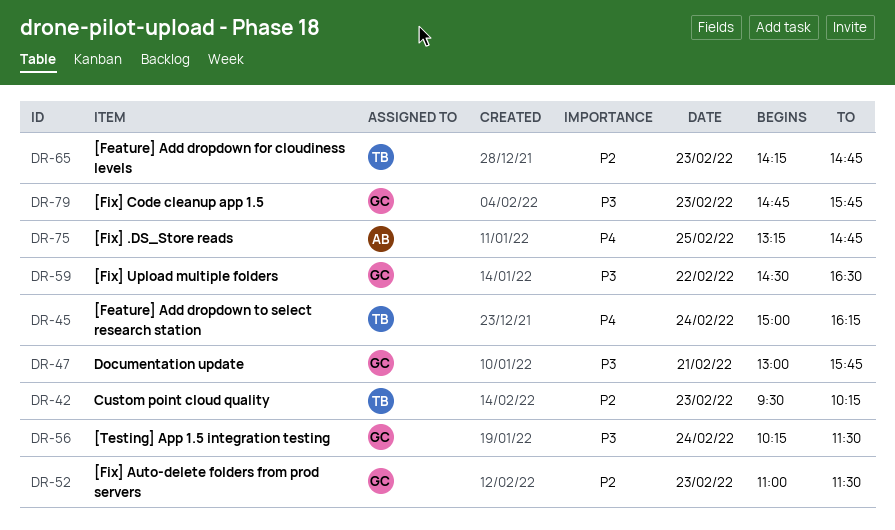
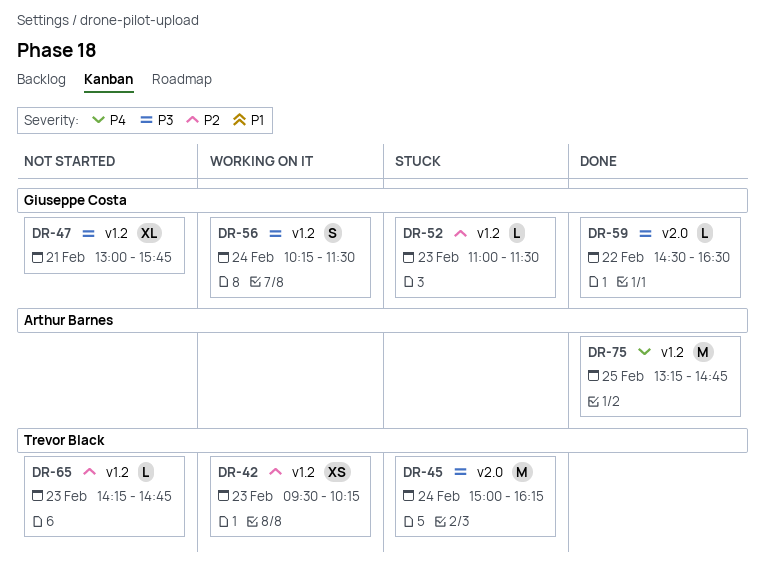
DR-45, priority: P4 -> P3
DR-79: present -> none

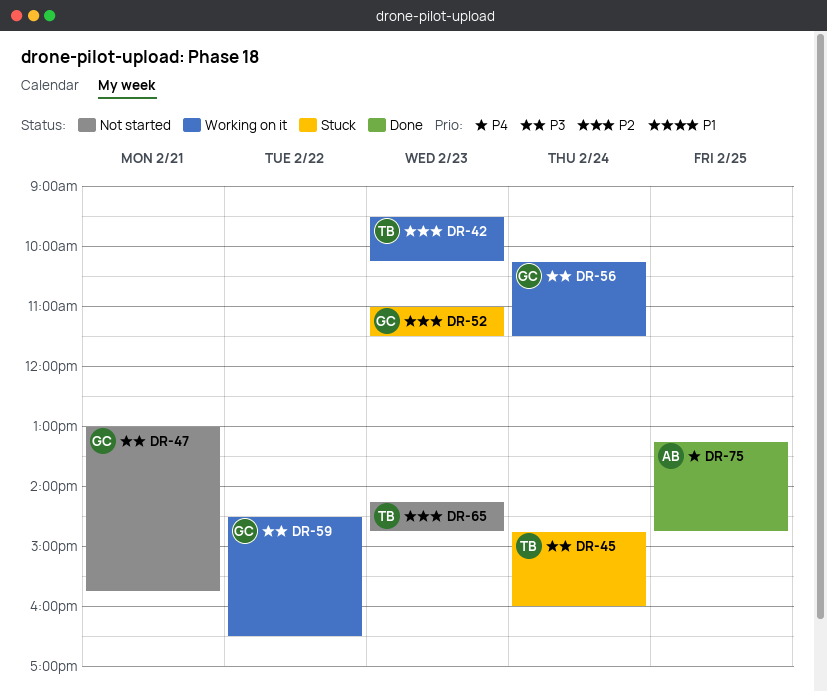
DR-45, begins: 15:00 -> 14:45
DR-45, ends: 16:15 -> 16:00
DR-59, status: Done -> Working on it

